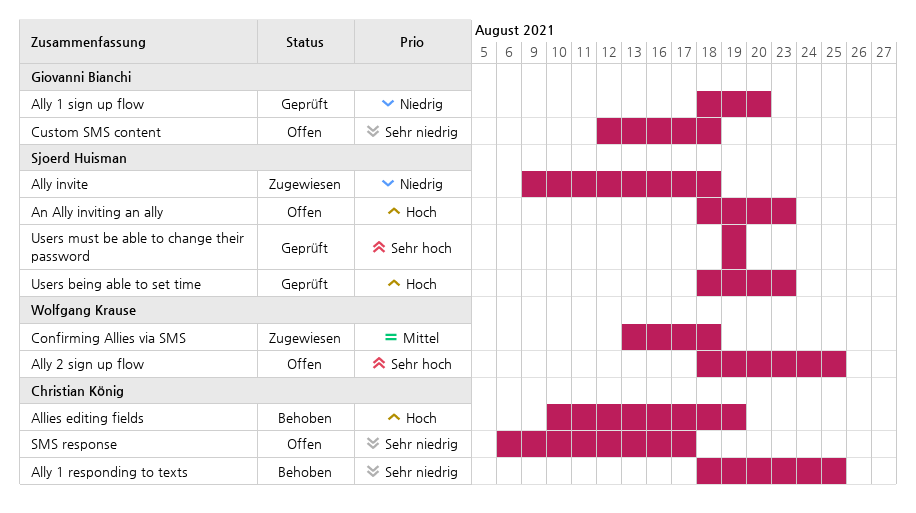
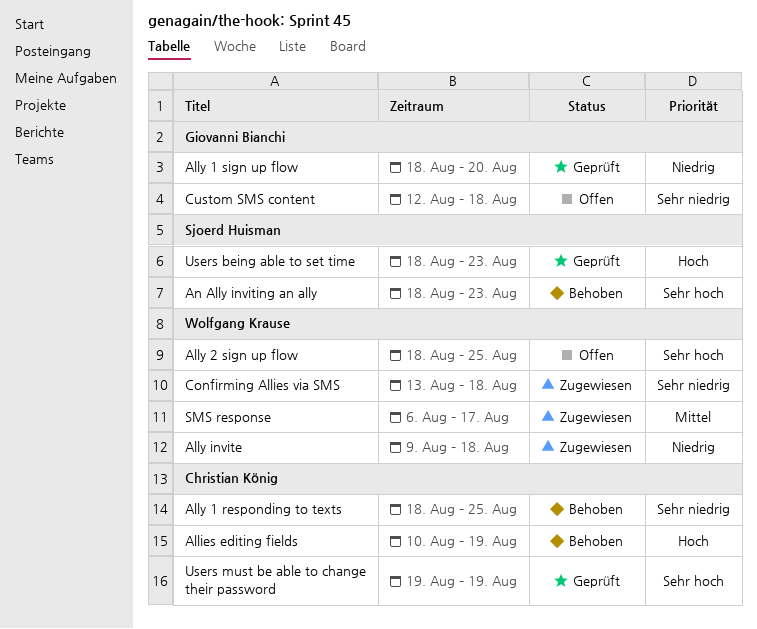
Ally invite, owner: Sjoerd Huisman -> Wolfgang Krause
An Ally inviting an ally, status: Offen -> Behoben
An Ally inviting an ally, priority: Hoch -> Sehr hoch
Confirming Allies via SMS, priority: Mittel -> Sehr niedrig
SMS response, status: Offen -> Zugewiesen
SMS response, owner: Christian König -> Wolfgang Krause
SMS response, priority: Sehr niedrig -> Mittel
Users must be able to change their password, owner: Sjoerd Huisman -> Christian König

